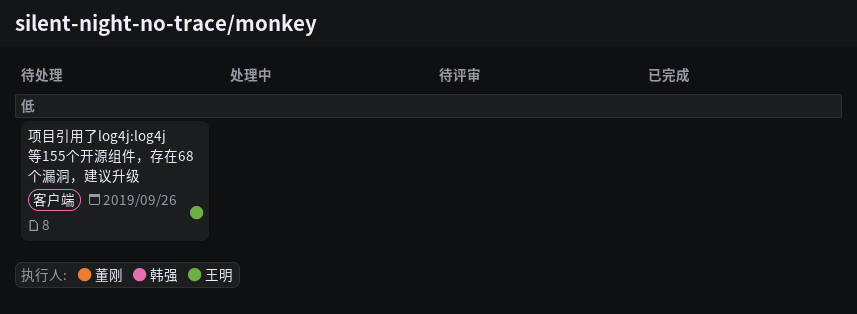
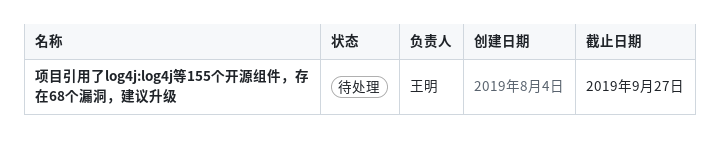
项目引用了log4j:log4j等155个开源组件，存在68个漏洞，建议升级, due: Sep 26 -> Sep 27

